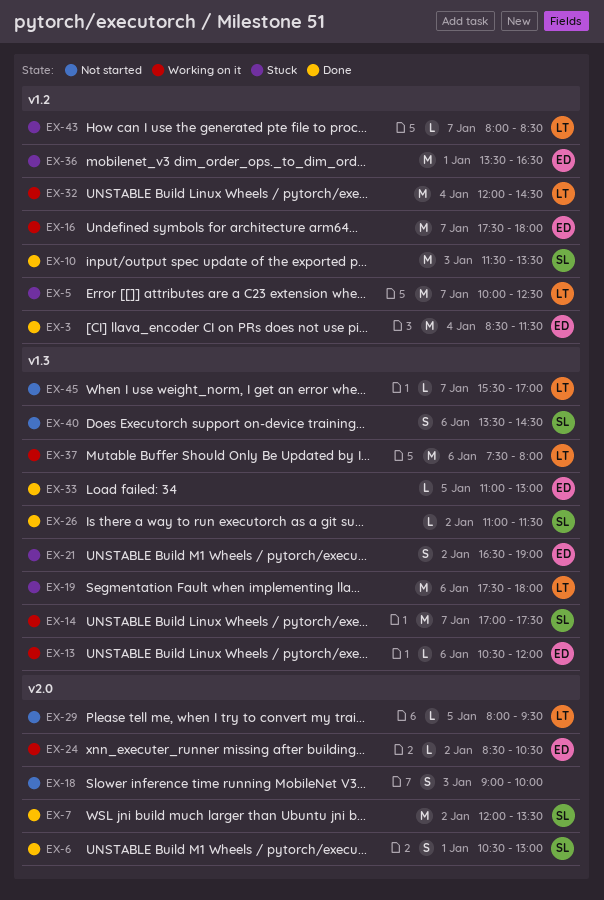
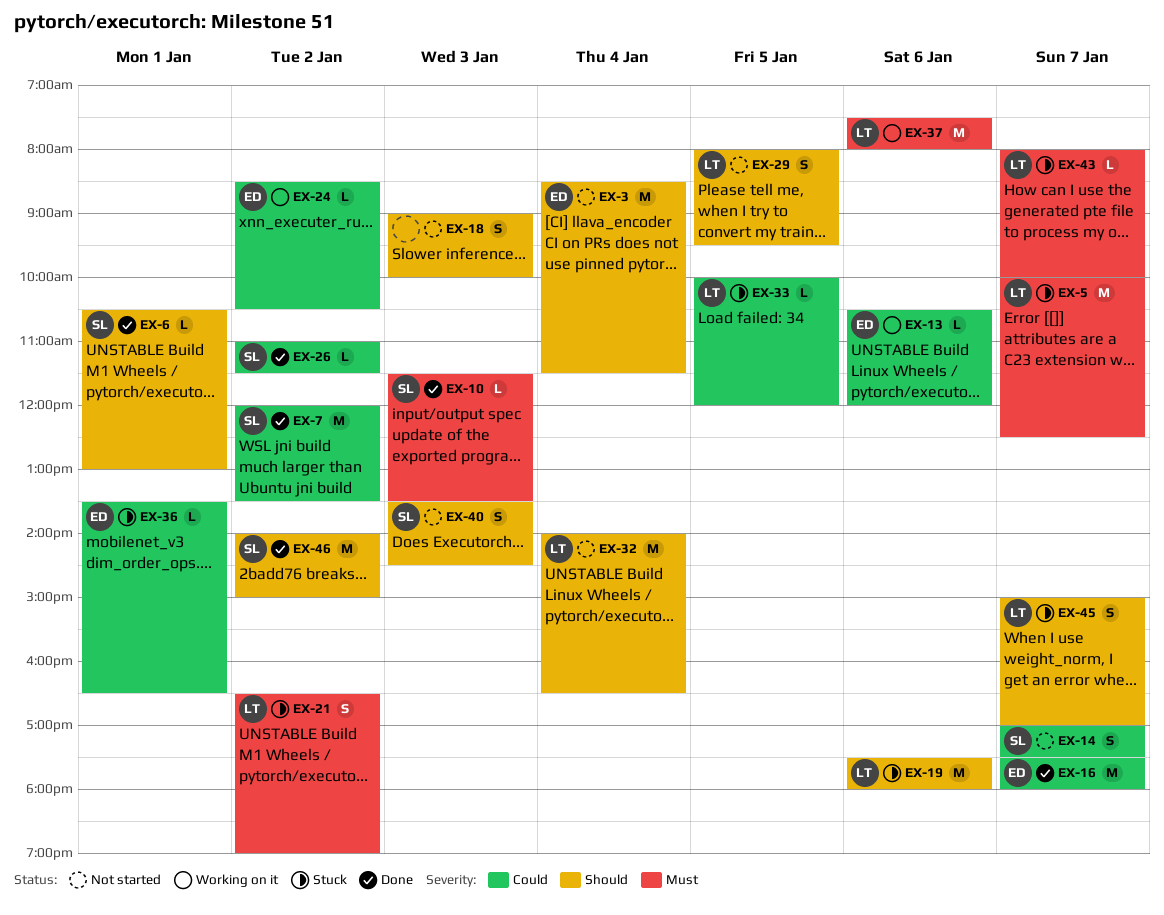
EX-3, status: Done -> Not started
EX-6, estimate: S -> L
EX-10, estimate: M -> L
EX-14, status: Working on it -> Not started
EX-14, estimate: M -> S
EX-16, status: Working on it -> Done
EX-21, owner: ED -> LT
EX-29, estimate: L -> S
EX-32, status: Working on it -> Not started
EX-32, begins: 12:00 -> 14:00
EX-32, ends: 14:30 -> 16:30
EX-33, status: Done -> Stuck
EX-33, owner: ED -> LT
EX-33, begins: 11:00 -> 10:00
EX-33, ends: 13:00 -> 12:00
EX-36, estimate: M -> L
EX-40, day: Jan 6 -> Jan 3
EX-43, ends: 08:30 -> 10:00
EX-45, status: Not started -> Stuck
EX-45, estimate: L -> S
EX-45, begins: 15:30 -> 15:00
EX-46: none -> present

